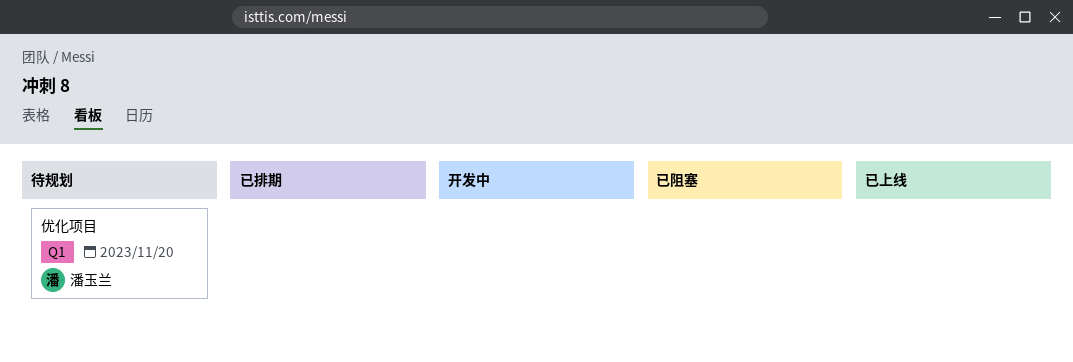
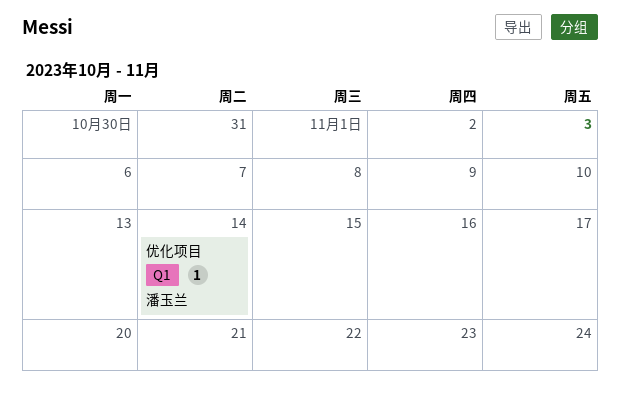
优化项目, due: Nov 20 -> Nov 14

